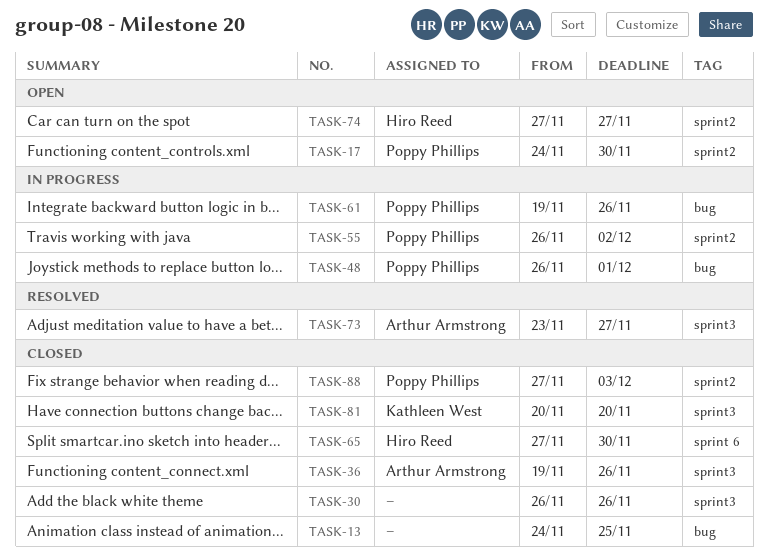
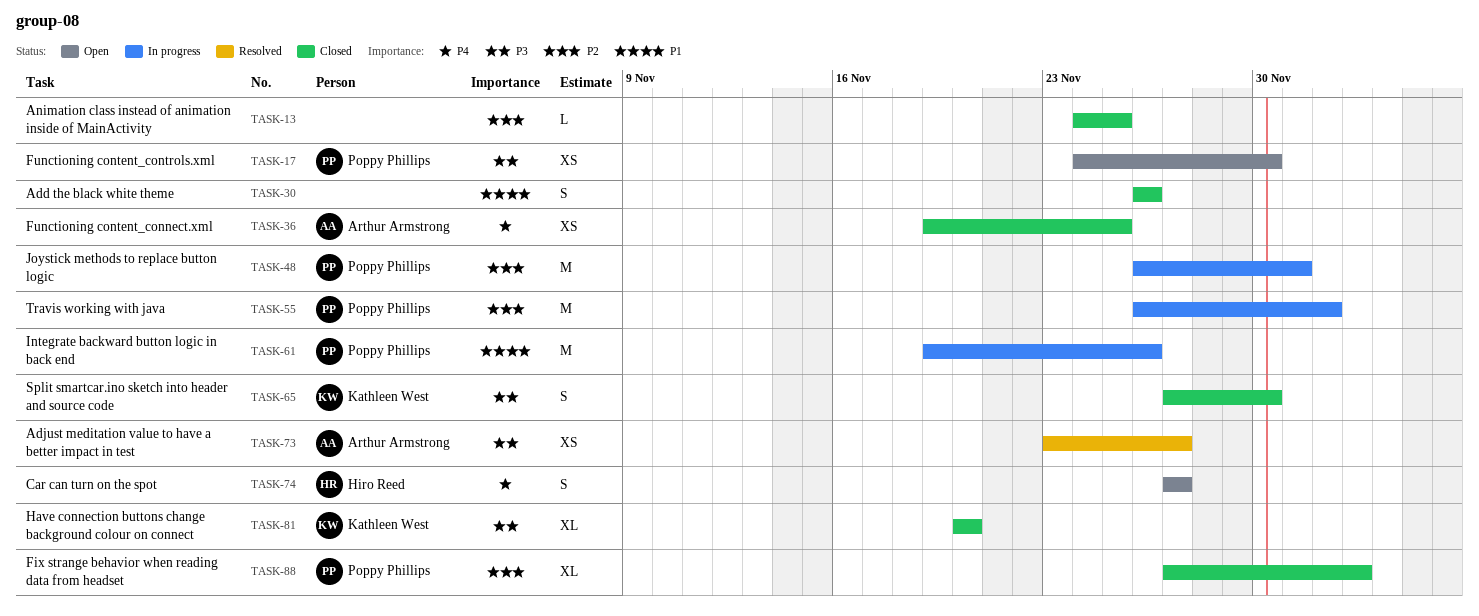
TASK-36, due: Nov 26 -> Nov 25
TASK-65, owner: Hiro Reed -> Kathleen West

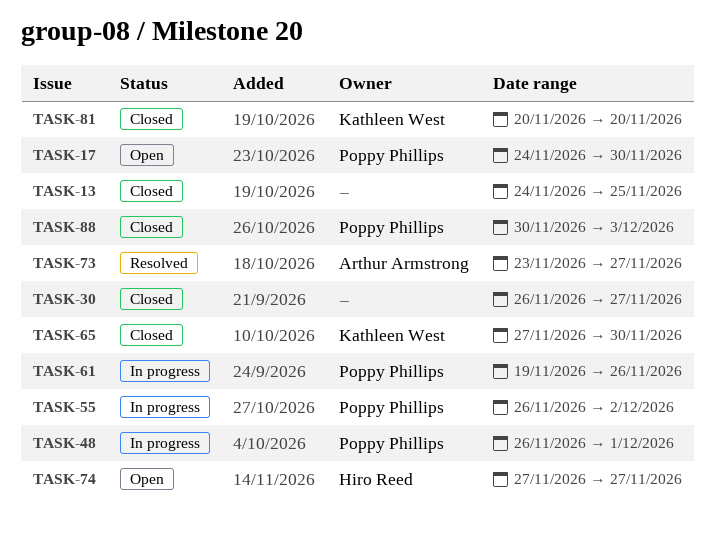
TASK-30, due: Nov 26 -> Nov 27
TASK-36: present -> none
TASK-88, start: Nov 27 -> Nov 30

